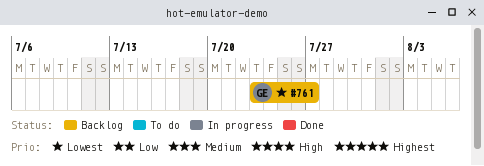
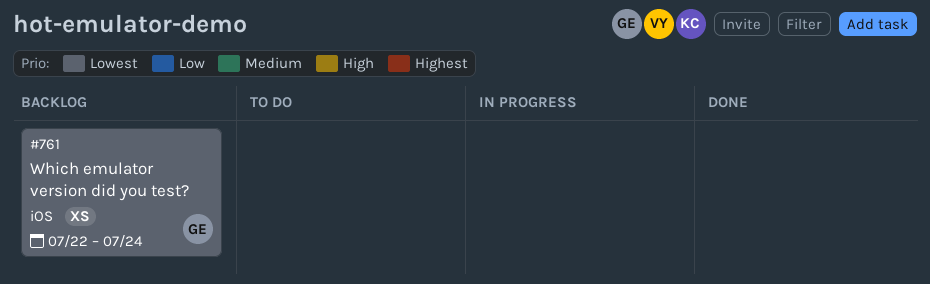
#761, start: Jul 23 -> Jul 22
#761, due: Jul 27 -> Jul 24

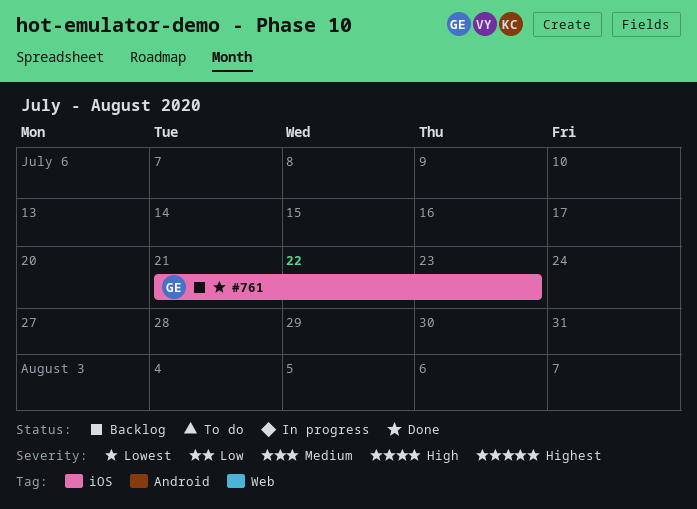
#761, start: Jul 22 -> Jul 21
#761, due: Jul 24 -> Jul 23

